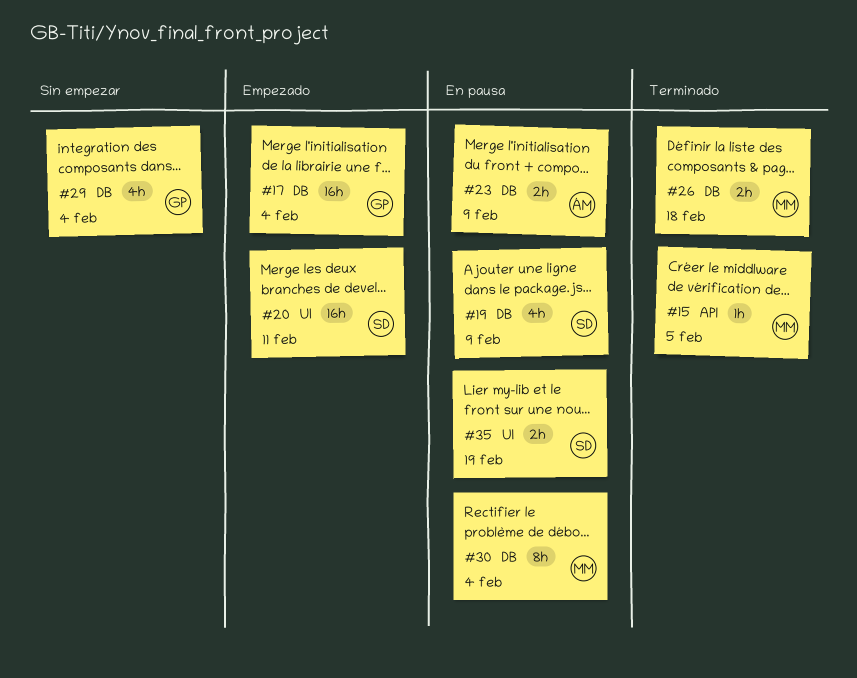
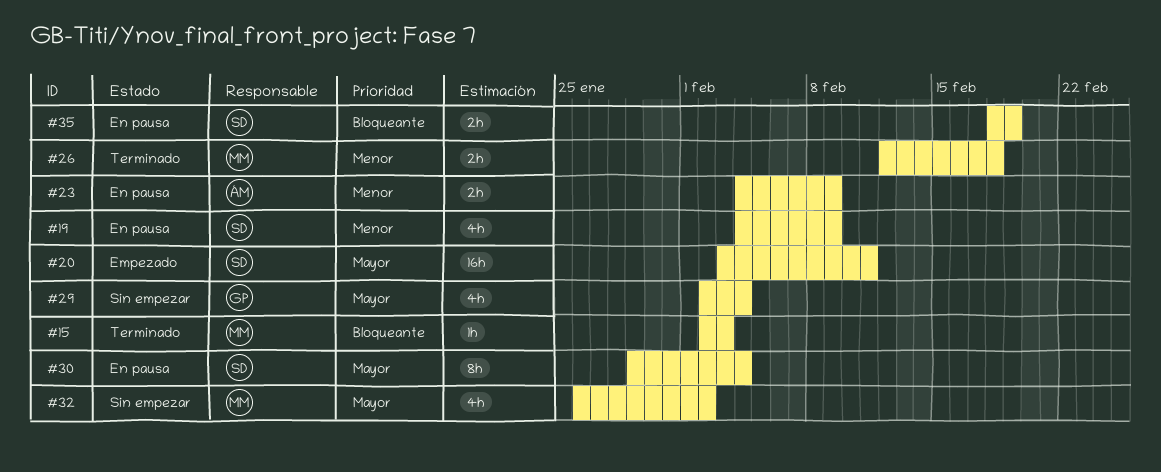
#15, due: Feb 5 -> Feb 3
#17: present -> none
#30, owner: MM -> SD
#32: none -> present

